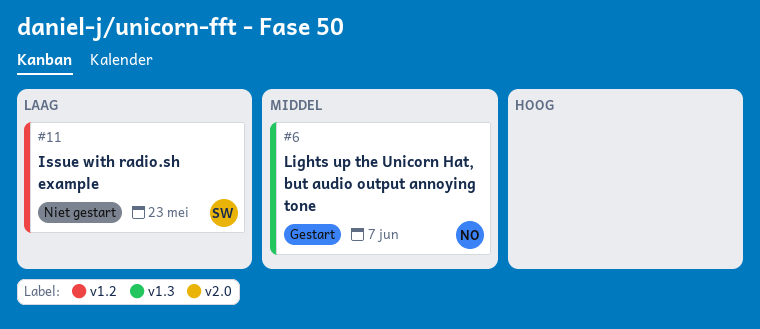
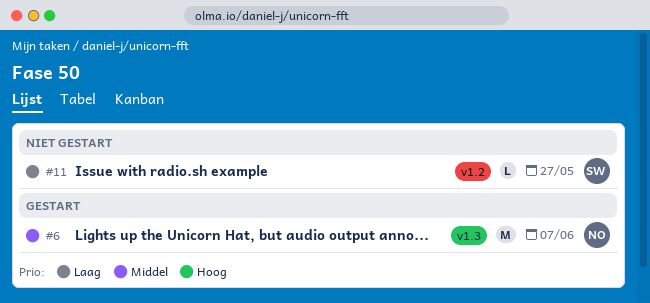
#11, due: May 23 -> May 27

